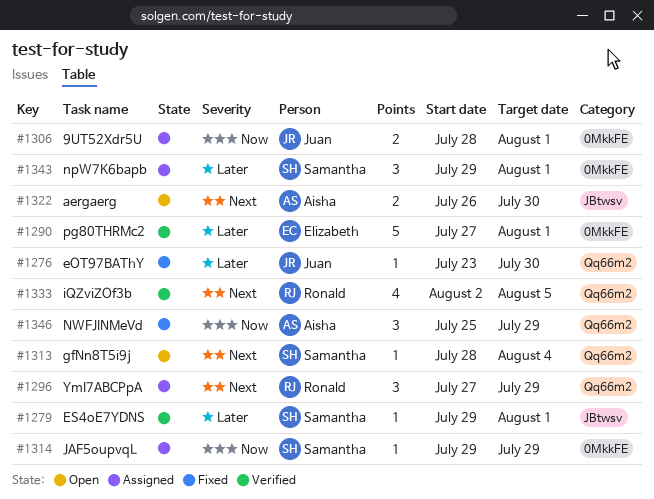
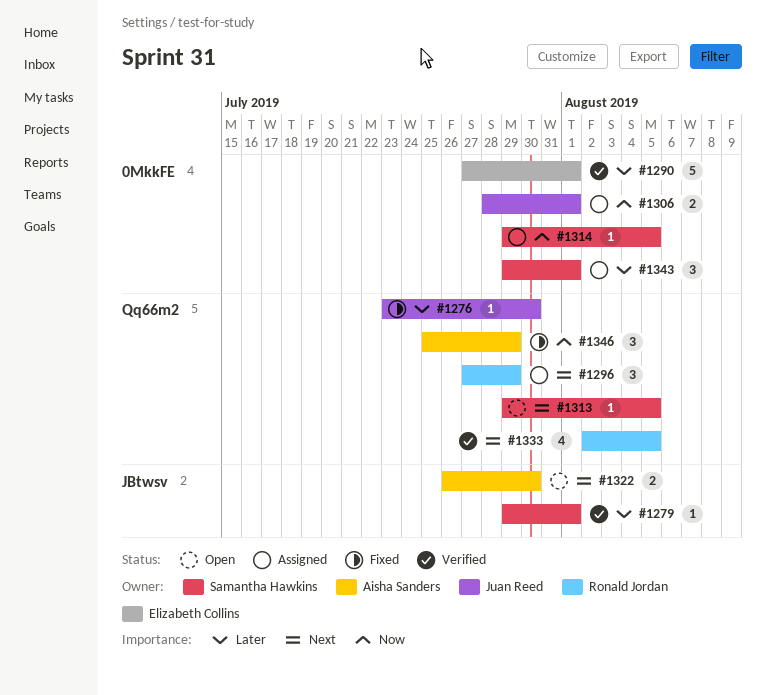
#1313, start: Jul 28 -> Jul 29
#1313, due: Aug 4 -> Aug 5
#1314, due: Jul 29 -> Aug 5

